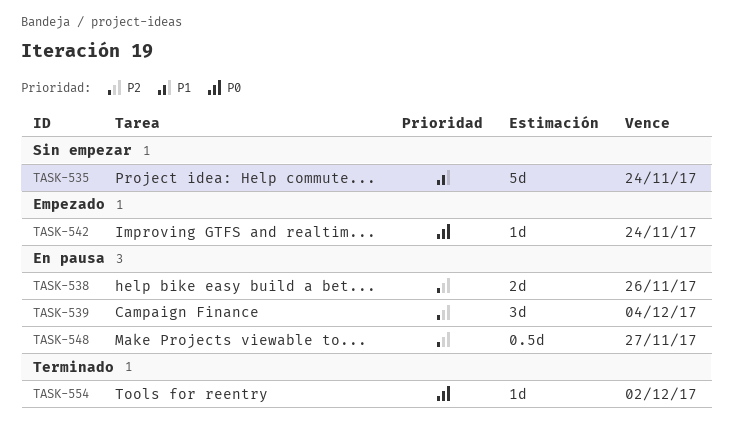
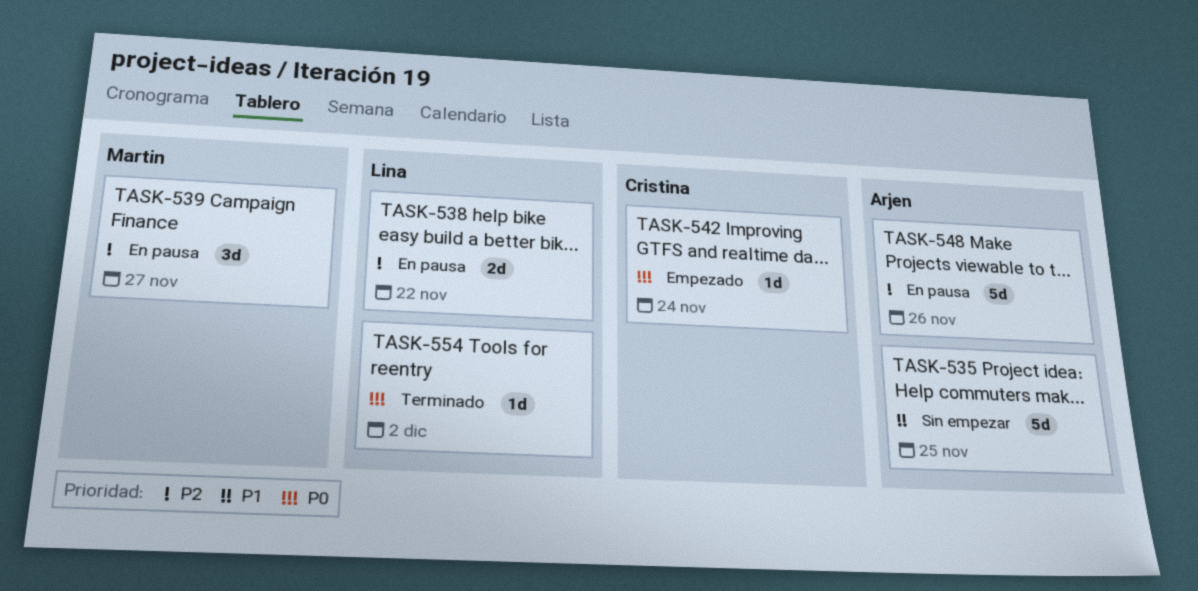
TASK-535, due: Nov 24 -> Nov 25
TASK-538, due: Nov 26 -> Nov 22
TASK-539, due: Dec 4 -> Nov 27
TASK-548, estimate: 0.5d -> 5d
TASK-548, due: Nov 27 -> Nov 26

